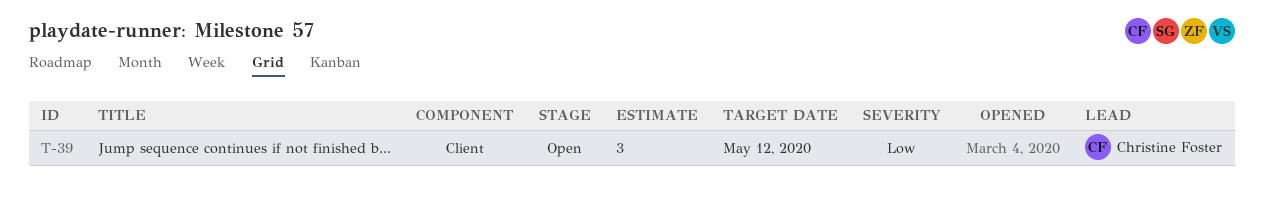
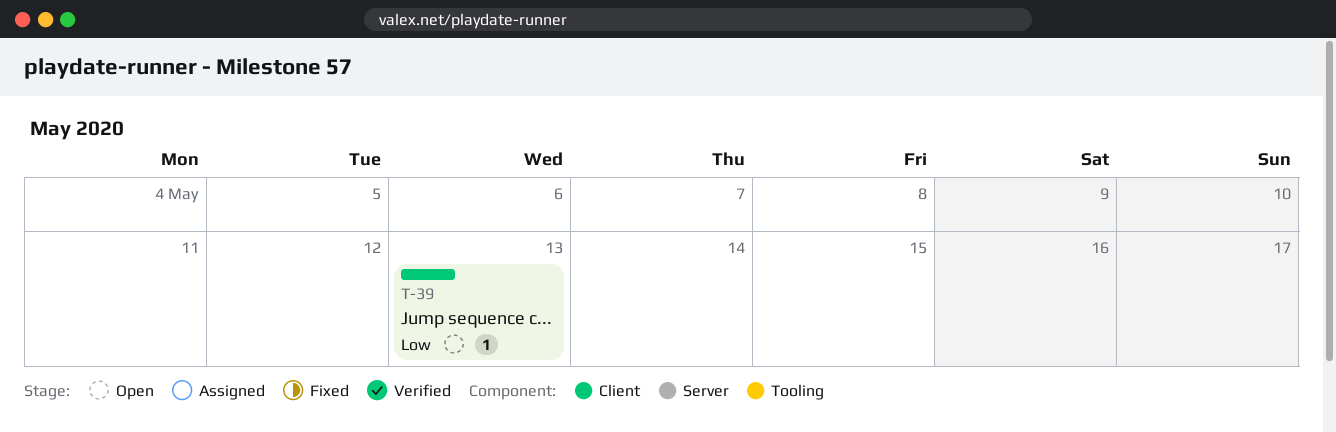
T-39, estimate: 3 -> 1
T-39, due: May 12 -> May 13

